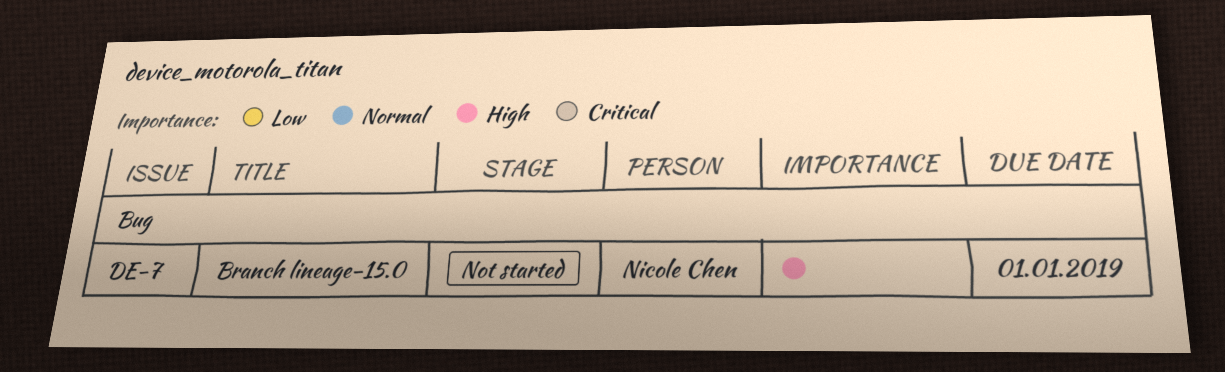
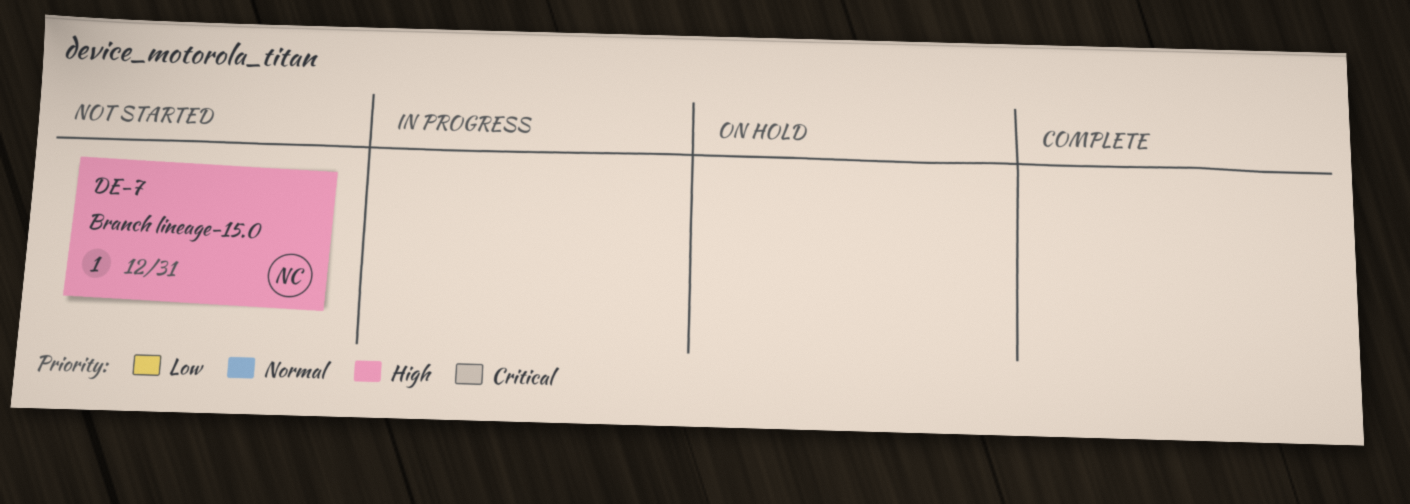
DE-7, due: Jan 1 -> Dec 31

